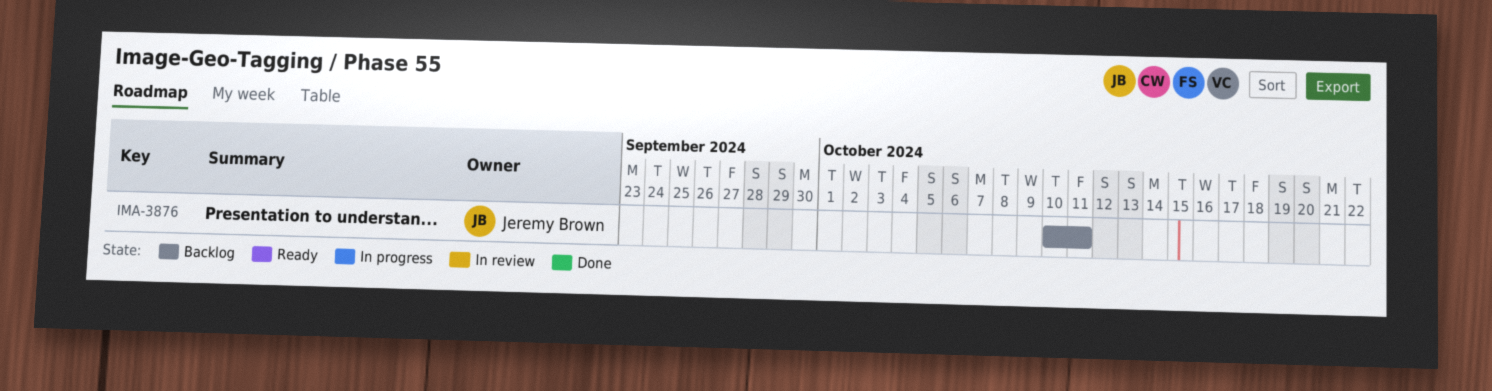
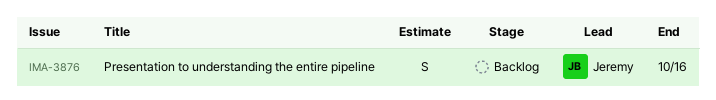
IMA-3876, due: Oct 11 -> Oct 16

